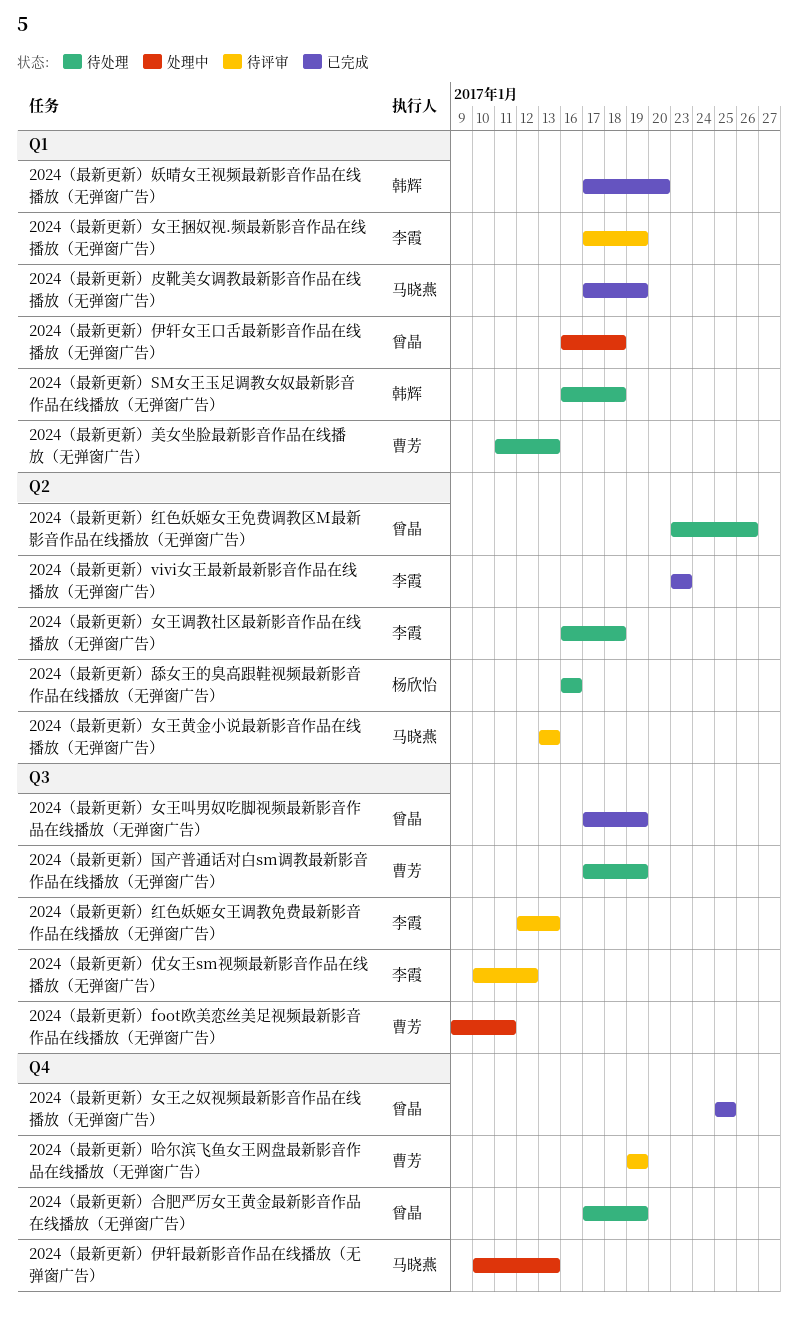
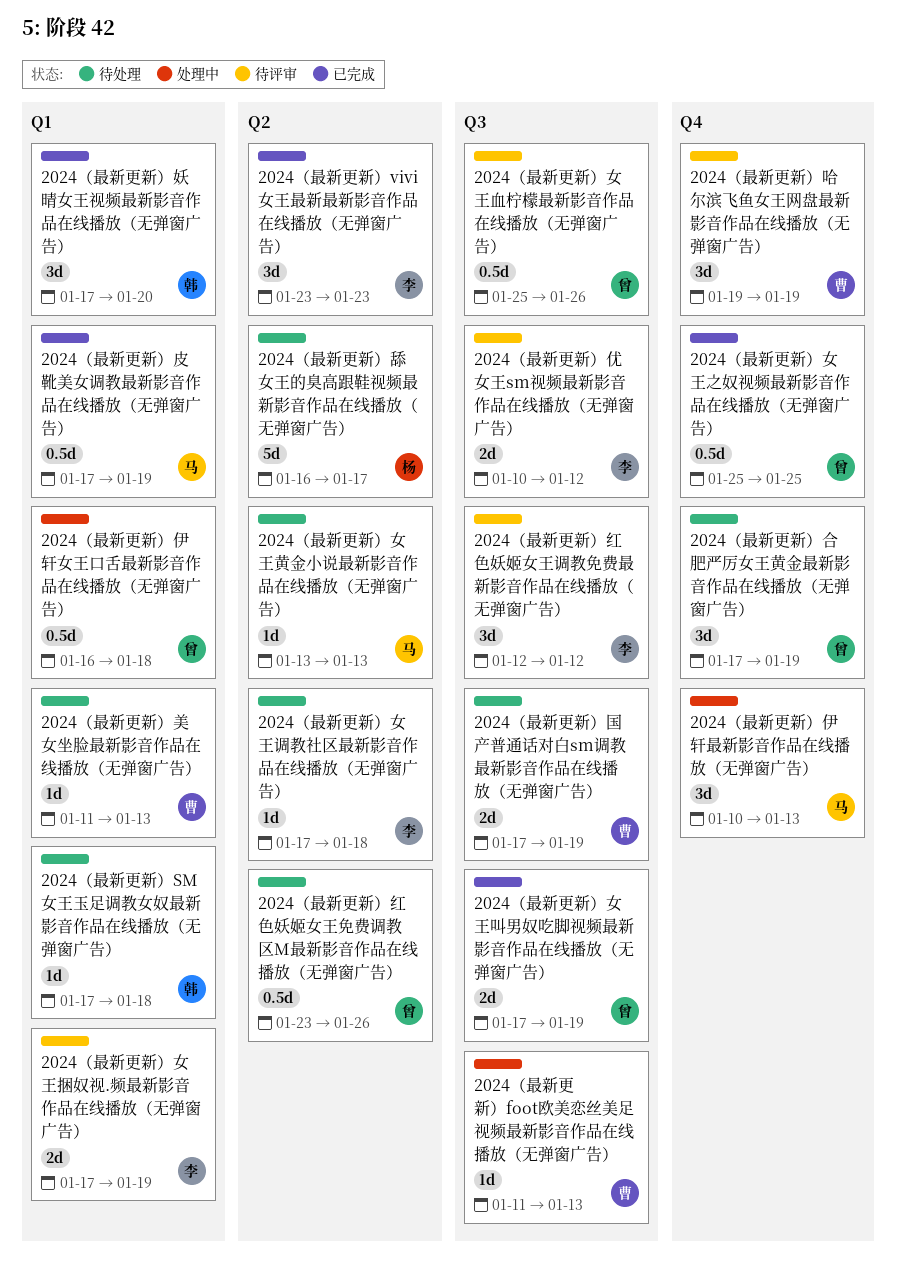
2024（最新更新）foot欧美恋丝美足视频最新影音作品在线播放（无弹窗广告）, start: Jan 9 -> Jan 11
2024（最新更新）foot欧美恋丝美足视频最新影音作品在线播放（无弹窗广告）, due: Jan 11 -> Jan 13
2024（最新更新）SM女王玉足调教女奴最新影音作品在线播放（无弹窗广告）, start: Jan 16 -> Jan 17
2024（最新更新）女王血柠檬最新影音作品在线播放（无弹窗广告）: none -> present
2024（最新更新）女王调教社区最新影音作品在线播放（无弹窗广告）, start: Jan 16 -> Jan 17
2024（最新更新）女王黄金小说最新影音作品在线播放（无弹窗广告）, status: 待评审 -> 待处理
2024（最新更新）红色妖姬女王调教免费最新影音作品在线播放（无弹窗广告）, due: Jan 13 -> Jan 12
2024（最新更新）舔女王的臭高跟鞋视频最新影音作品在线播放（无弹窗广告）, due: Jan 16 -> Jan 17

